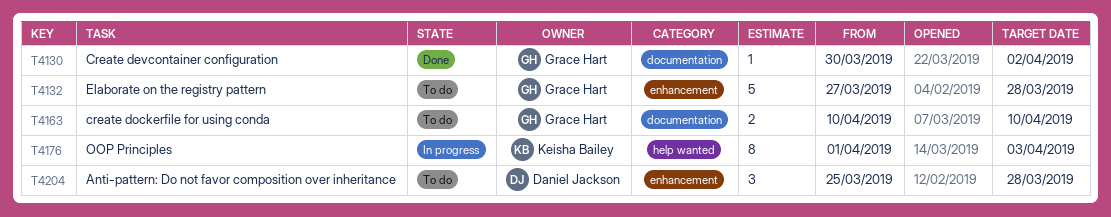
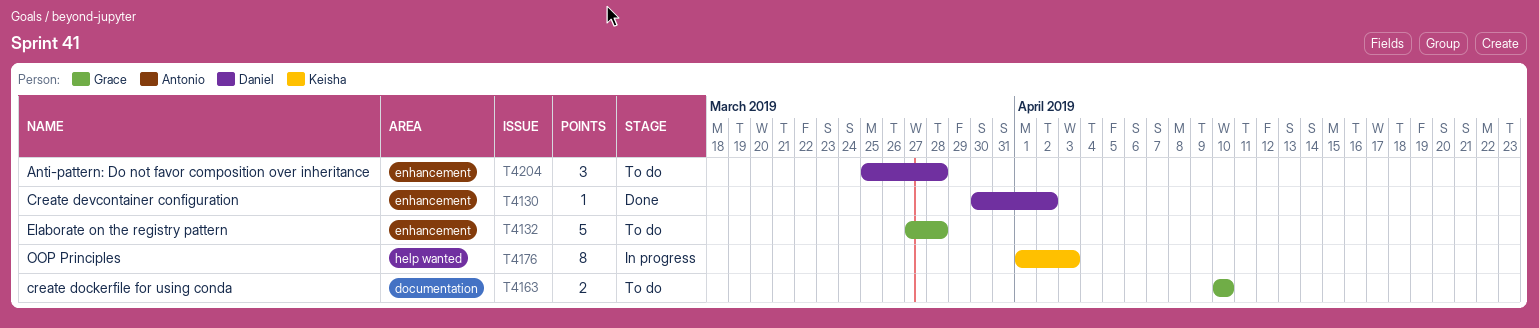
T4130, owner: Grace Hart -> Daniel Jackson
T4130, label: documentation -> enhancement

